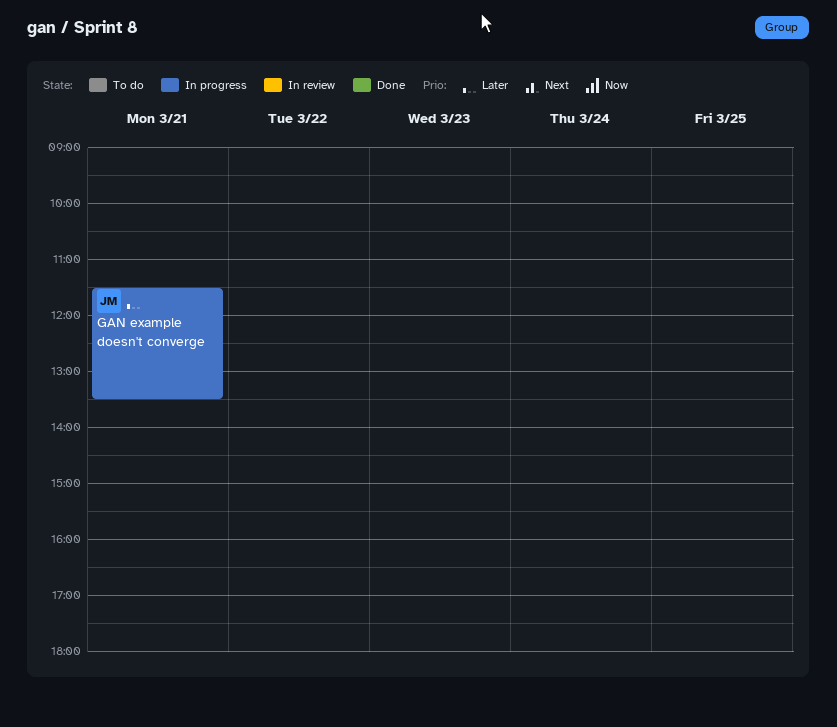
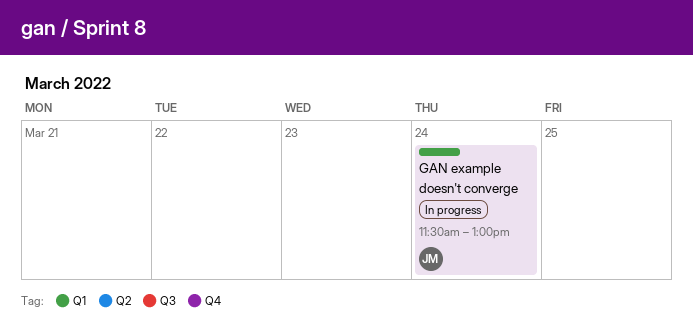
GAN example doesn't converge, day: Mar 21 -> Mar 24
GAN example doesn't converge, ends: 13:30 -> 13:00

